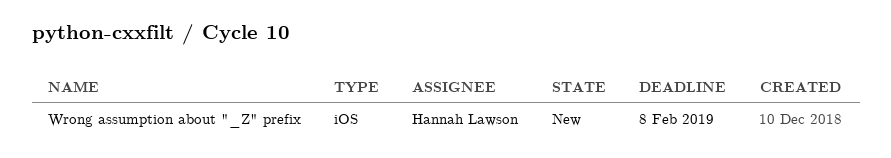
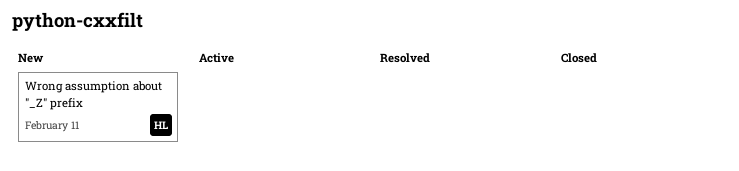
Wrong assumption about "_Z" prefix, due: Feb 8 -> Feb 11

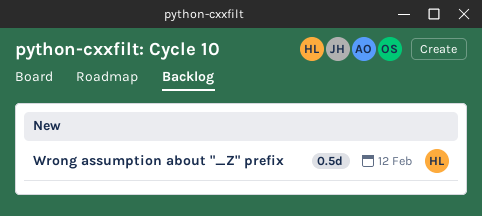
Wrong assumption about "_Z" prefix, due: Feb 11 -> Feb 12

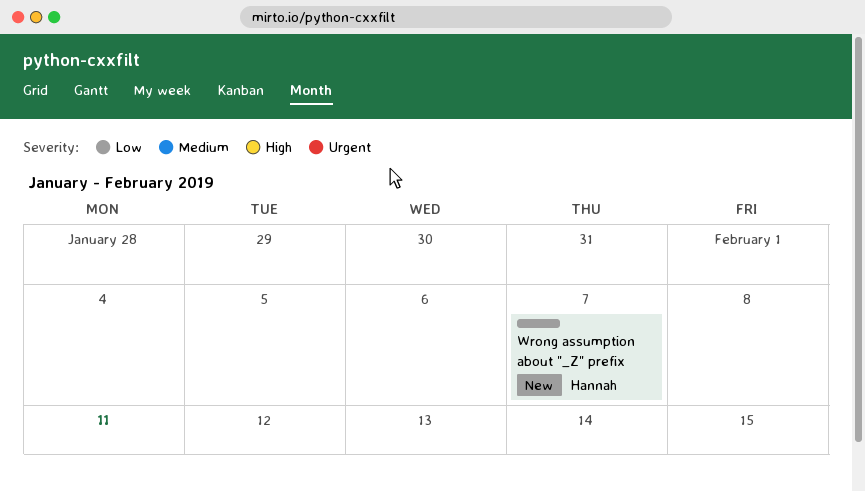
Wrong assumption about "_Z" prefix, due: Feb 12 -> Feb 7

